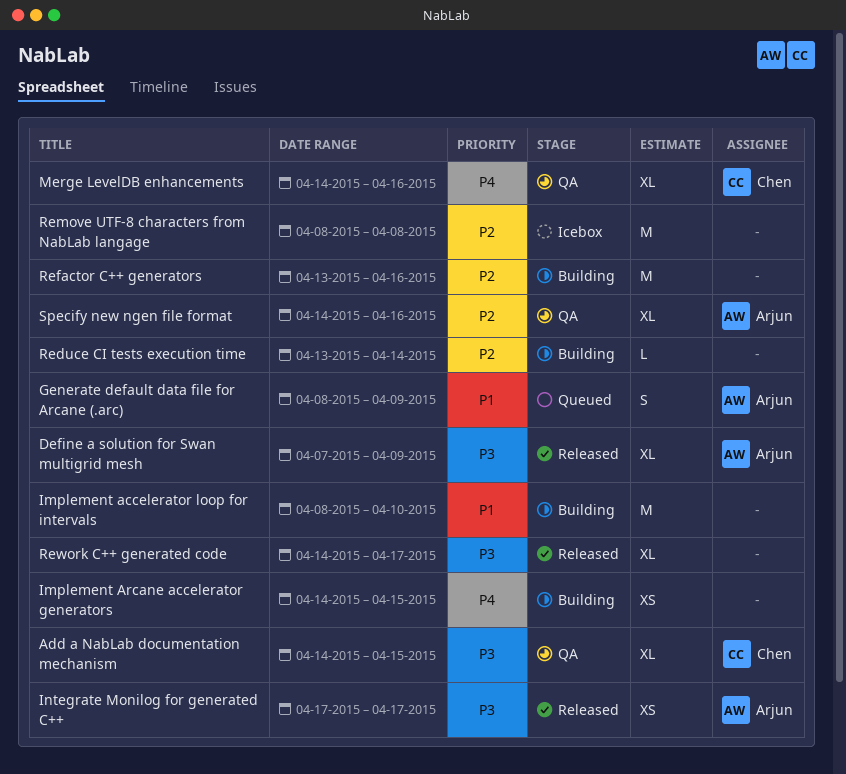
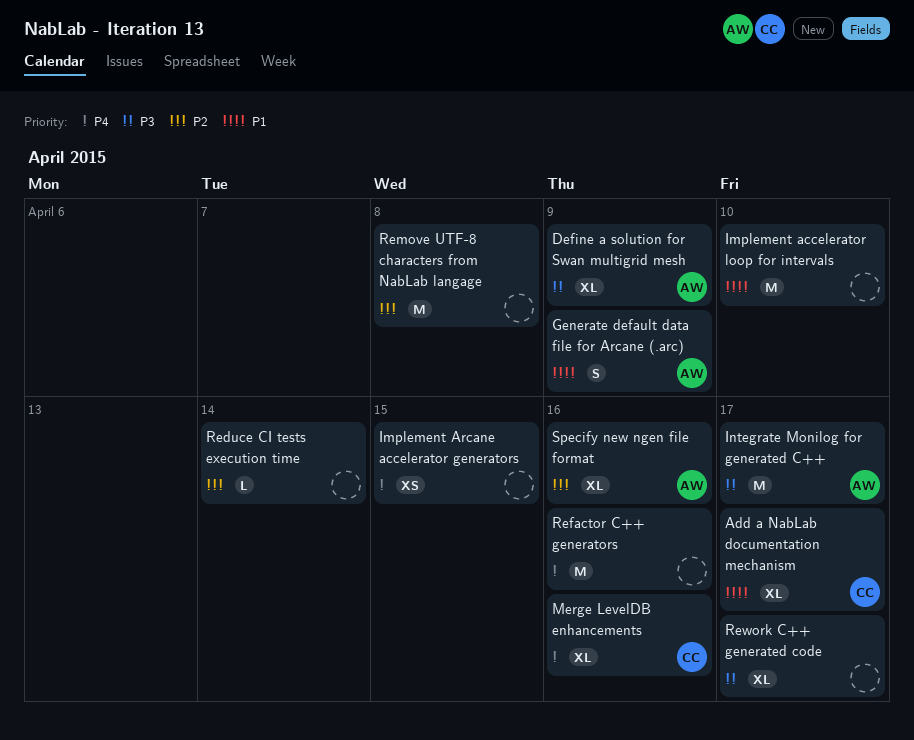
Add a NabLab documentation mechanism, priority: P3 -> P1
Add a NabLab documentation mechanism, due: Apr 15 -> Apr 17
Integrate Monilog for generated C++, estimate: XS -> M
Refactor C++ generators, priority: P2 -> P4

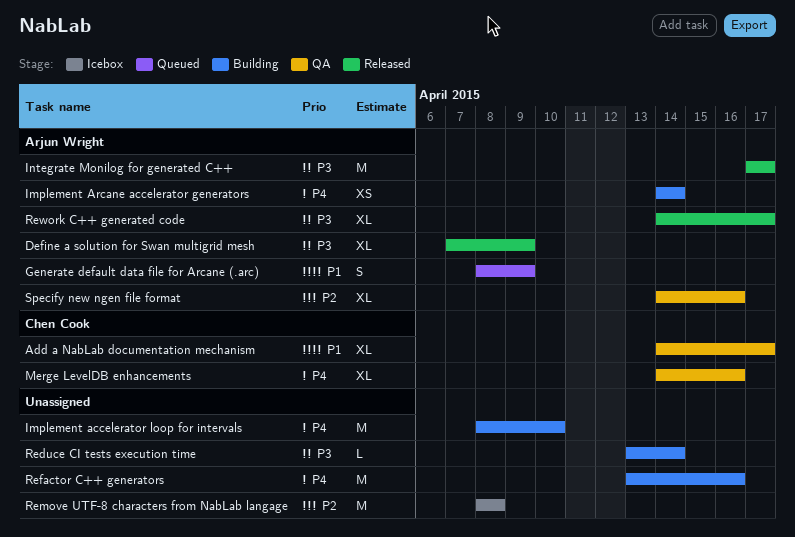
Implement accelerator loop for intervals, priority: P1 -> P4
Implement Arcane accelerator generators, owner: none -> Arjun Wright
Implement Arcane accelerator generators, due: Apr 15 -> Apr 14
Reduce CI tests execution time, priority: P2 -> P3
Rework C++ generated code, owner: none -> Arjun Wright

